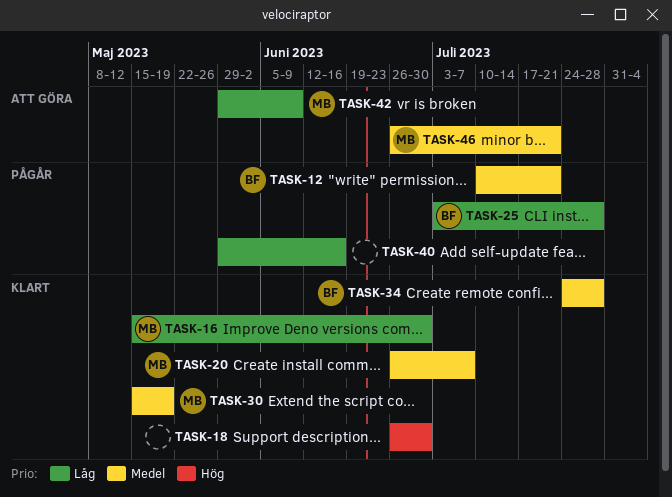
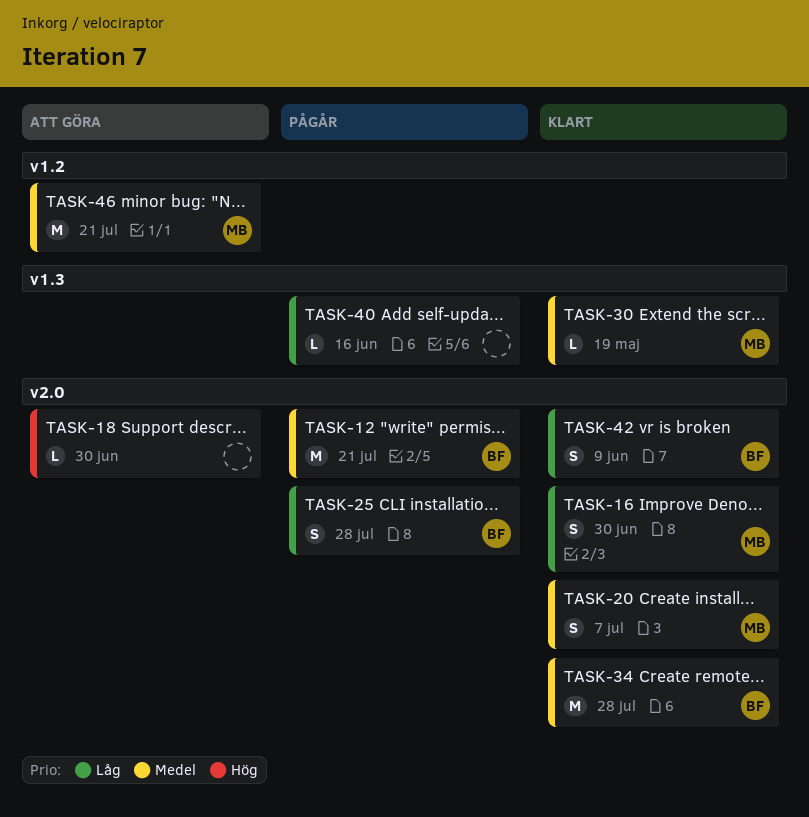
TASK-18, status: Klart -> Att göra
TASK-42, status: Att göra -> Klart
TASK-42, owner: MB -> BF

